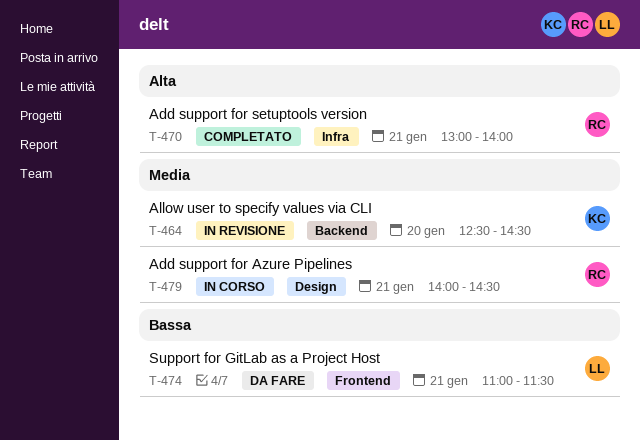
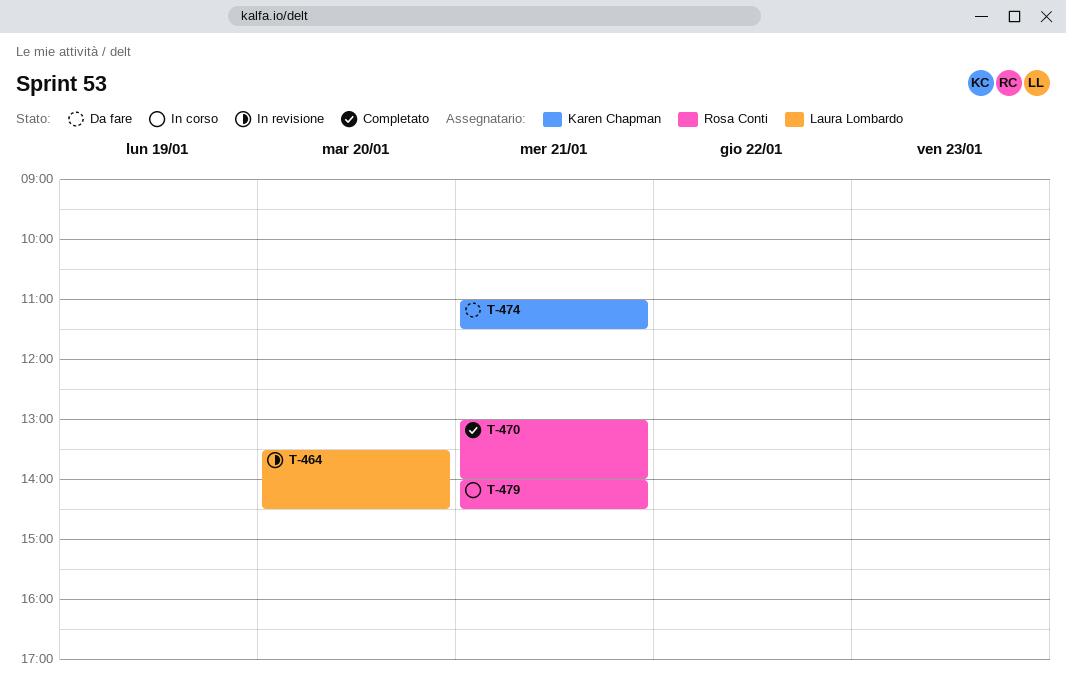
T-464, owner: Karen Chapman -> Laura Lombardo
T-464, begins: 12:30 -> 13:30
T-474, owner: Laura Lombardo -> Karen Chapman

